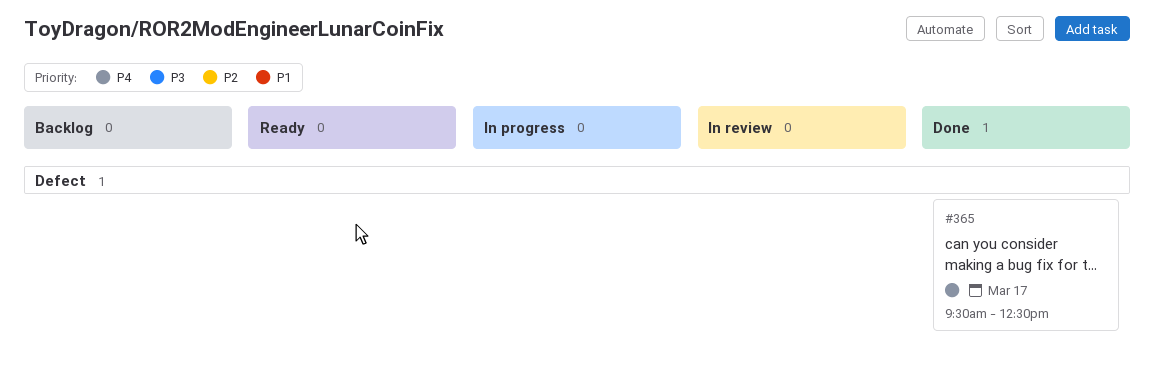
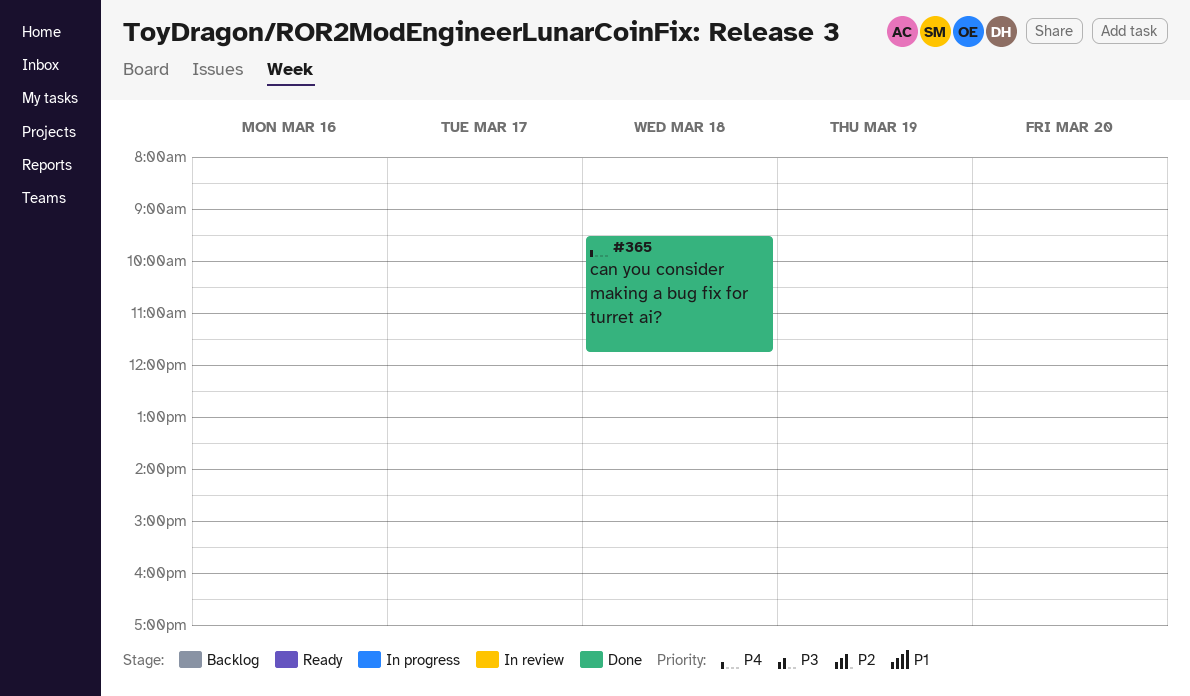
#365, day: Mar 17 -> Mar 18
#365, ends: 12:30 -> 11:45

